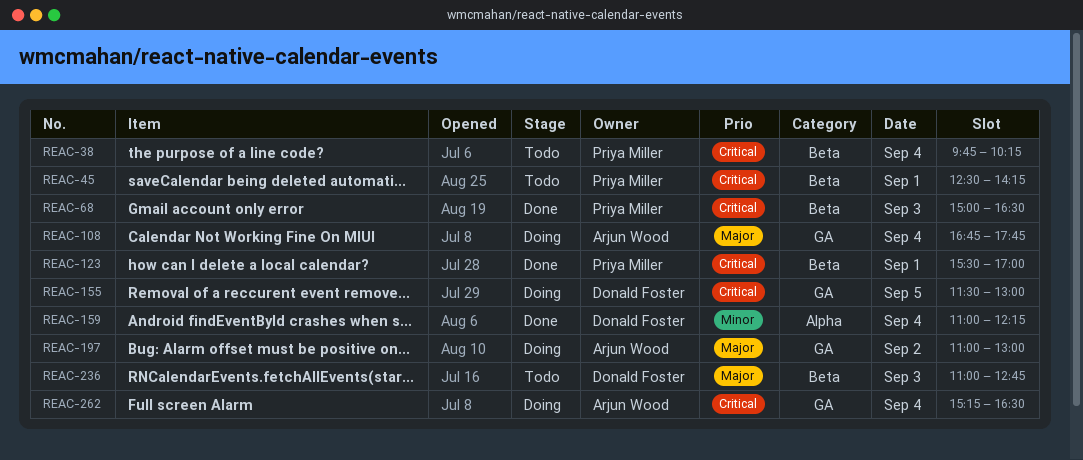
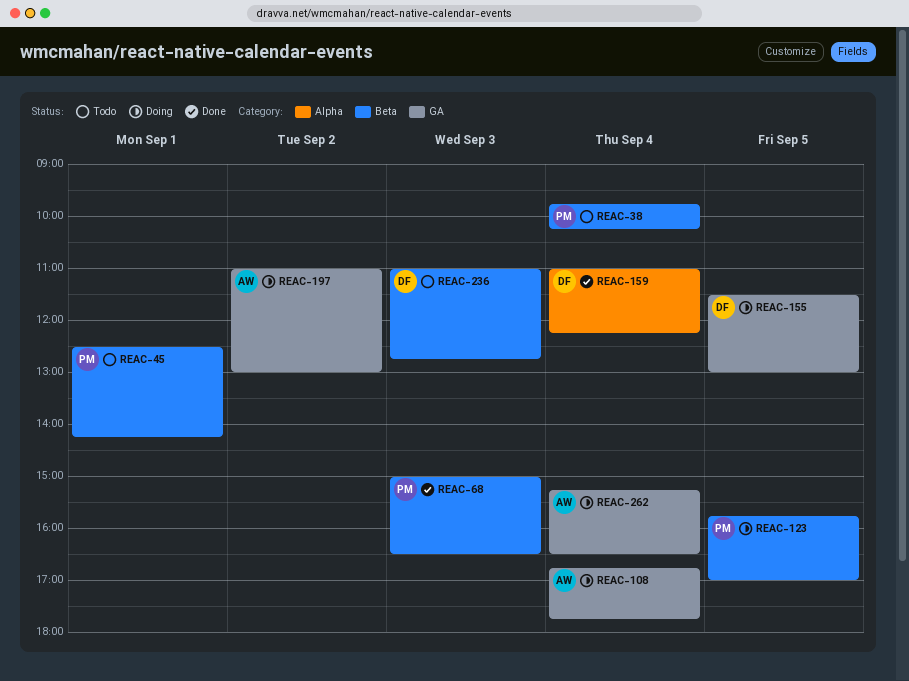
REAC-123, status: Done -> Doing
REAC-123, day: Sep 1 -> Sep 5
REAC-123, begins: 15:30 -> 15:45

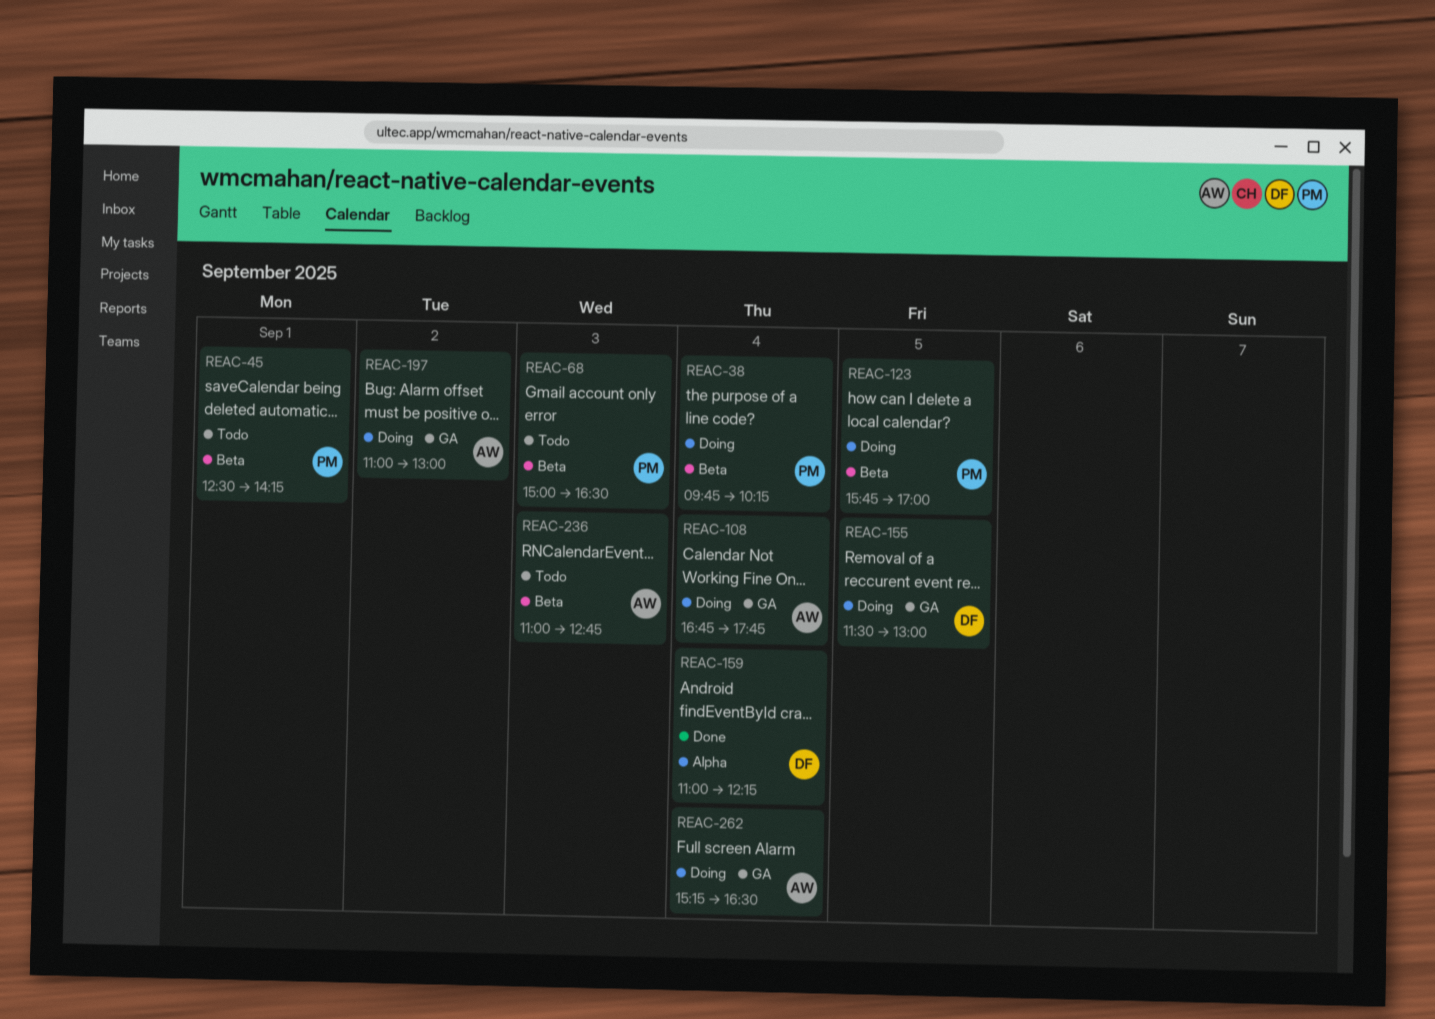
REAC-38, status: Todo -> Doing
REAC-68, status: Done -> Todo
REAC-236, owner: DF -> AW

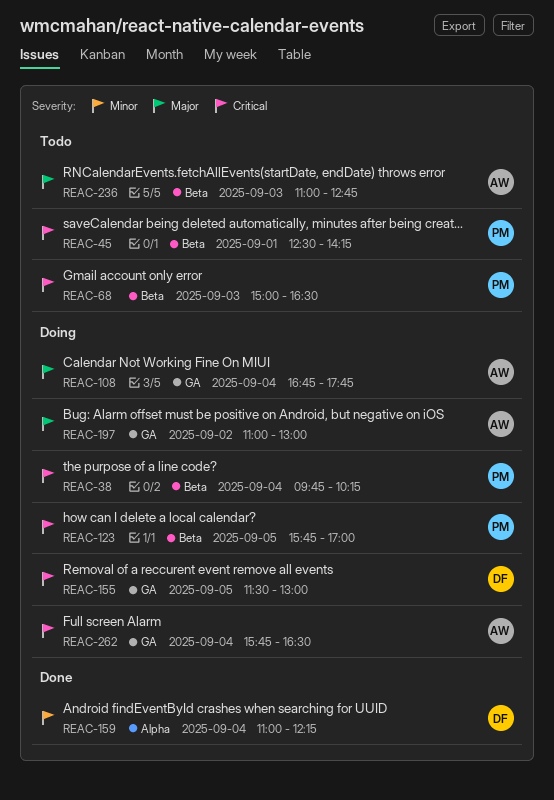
REAC-262, begins: 15:15 -> 15:45

